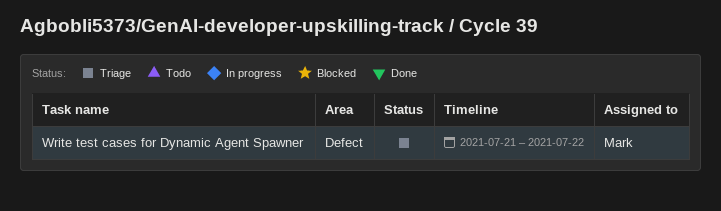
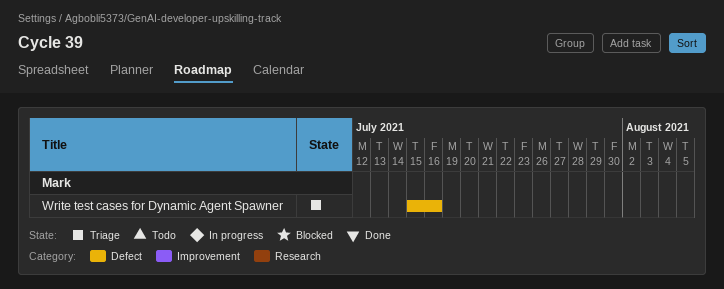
Write test cases for Dynamic Agent Spawner, start: Jul 21 -> Jul 15
Write test cases for Dynamic Agent Spawner, due: Jul 22 -> Jul 16

